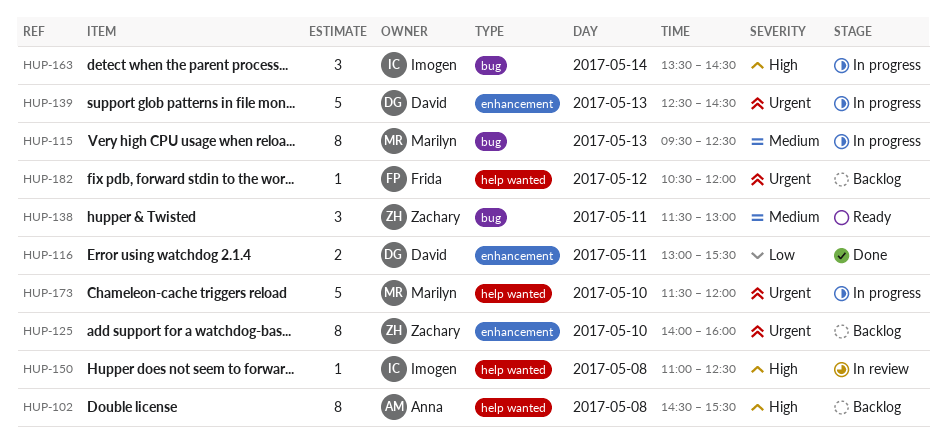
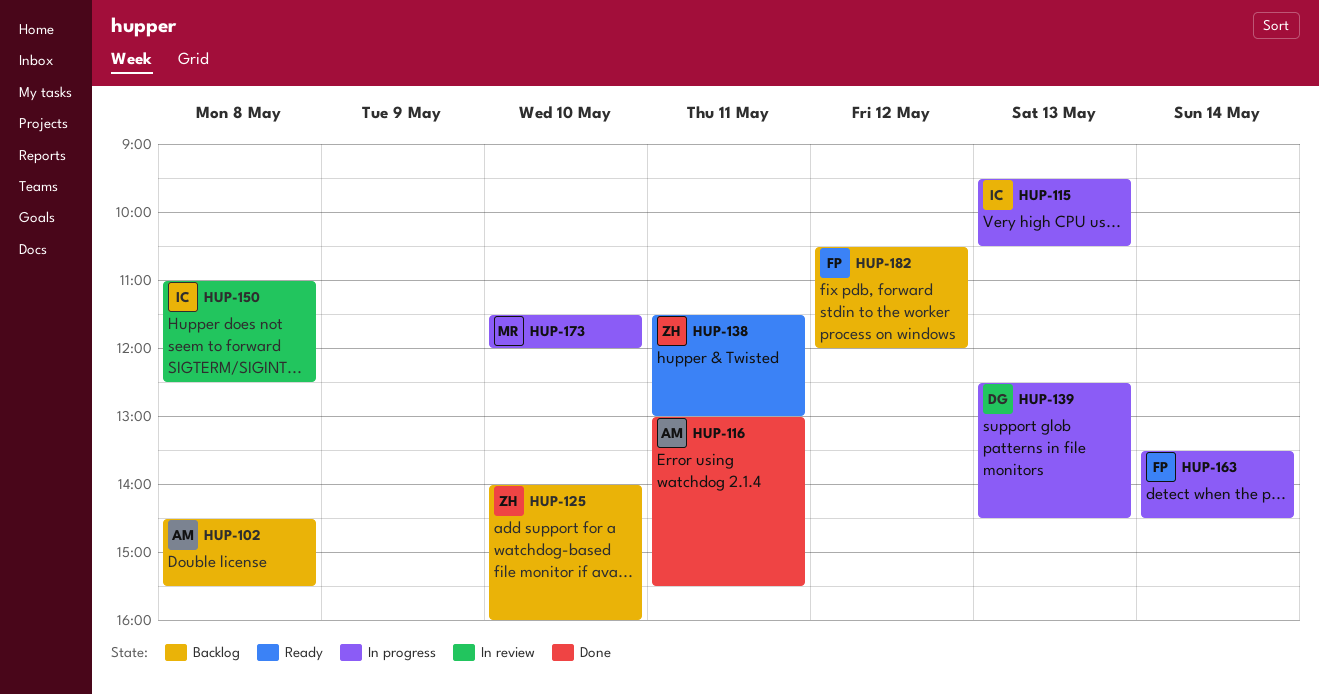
HUP-115, owner: Marilyn -> Imogen
HUP-115, ends: 12:30 -> 10:30
HUP-116, owner: David -> Anna
HUP-163, owner: Imogen -> Frida

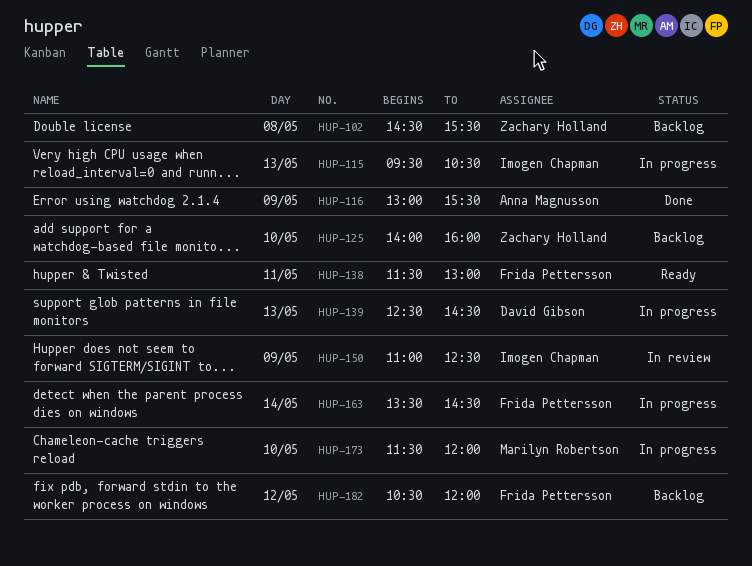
HUP-102, owner: Anna Magnusson -> Zachary Holland
HUP-116, day: May 11 -> May 9
HUP-138, owner: Zachary Holland -> Frida Pettersson
HUP-150, day: May 8 -> May 9

